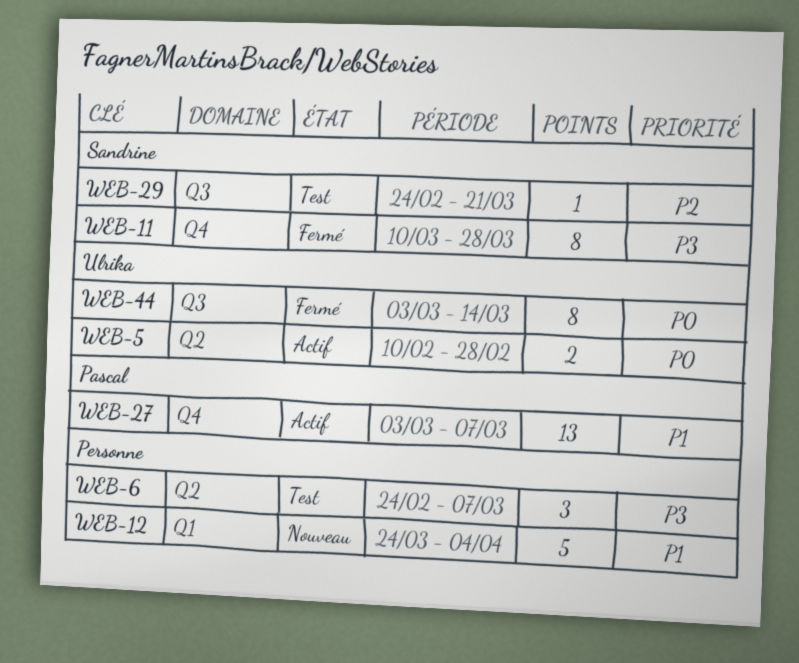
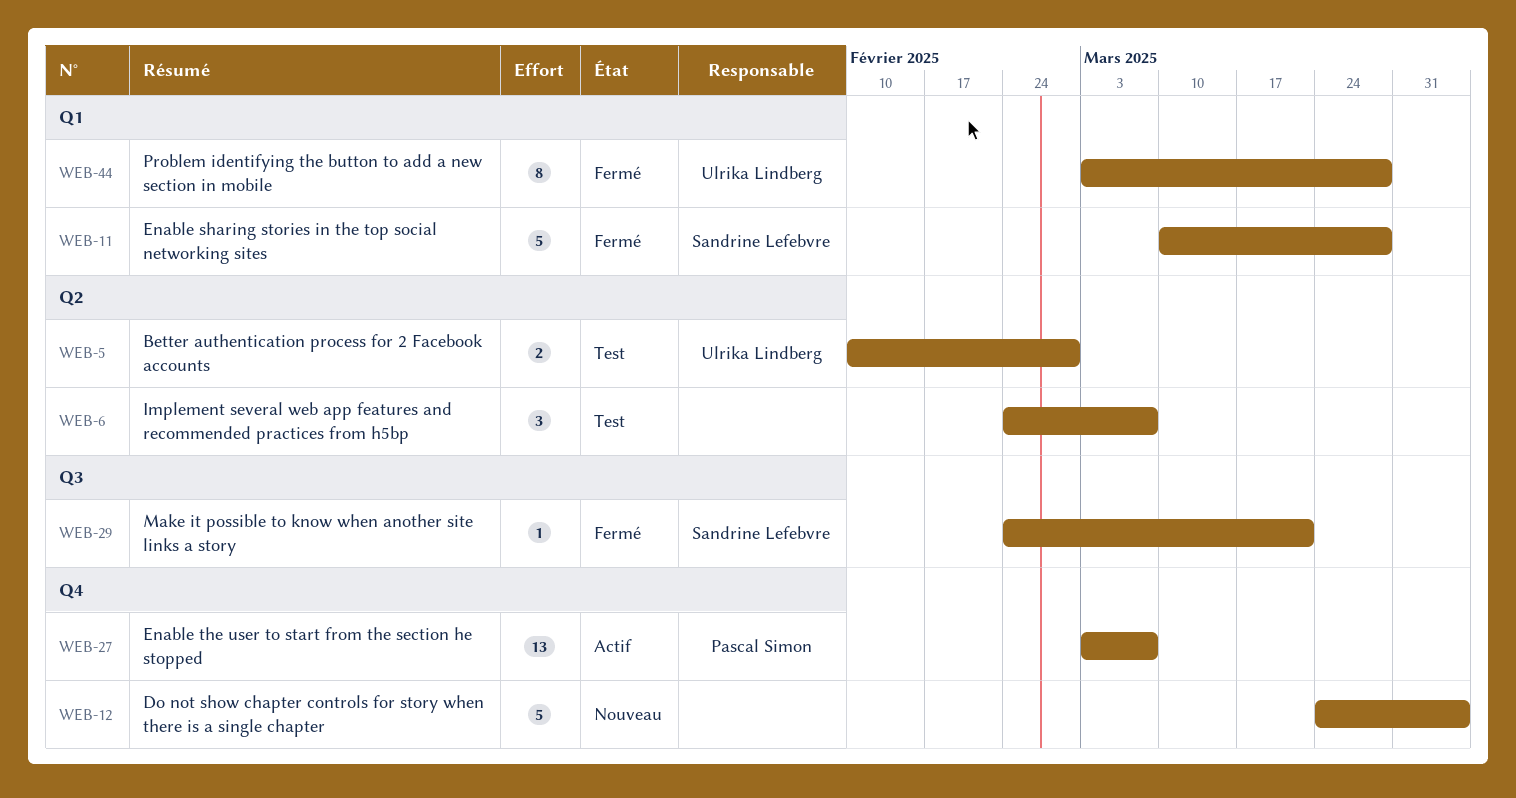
WEB-5, status: Actif -> Test
WEB-11, label: Q4 -> Q1
WEB-11, estimate: 8 -> 5
WEB-12, label: Q1 -> Q4
WEB-29, status: Test -> Fermé
WEB-44, label: Q3 -> Q1
WEB-44, due: Mar 14 -> Mar 28

